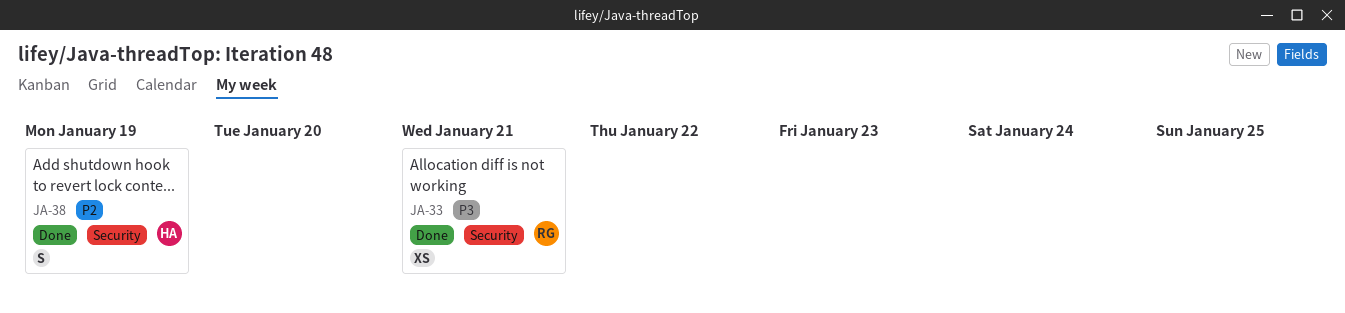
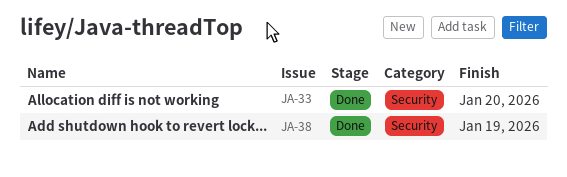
JA-33, due: Jan 21 -> Jan 20

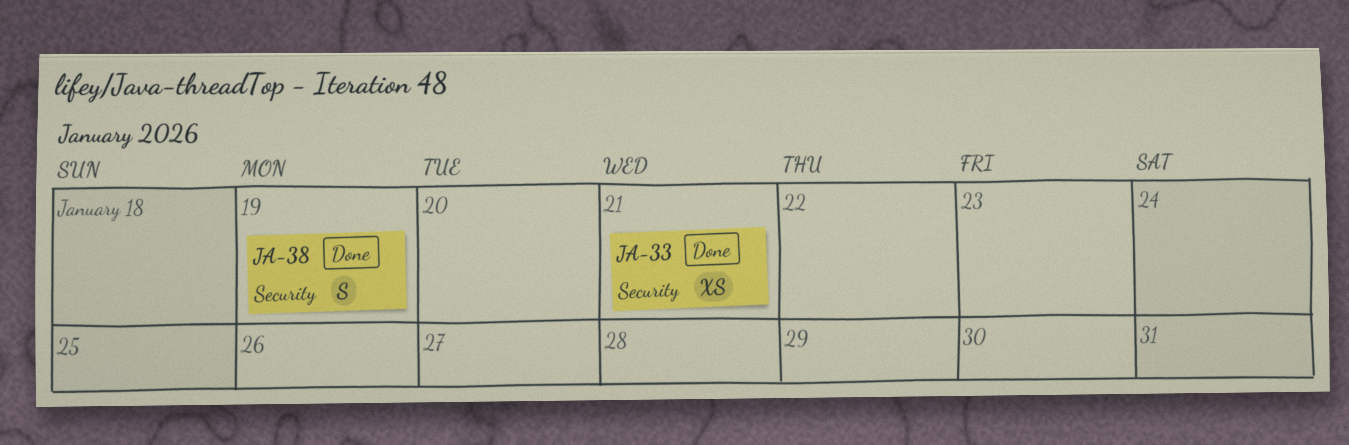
JA-33, due: Jan 20 -> Jan 21

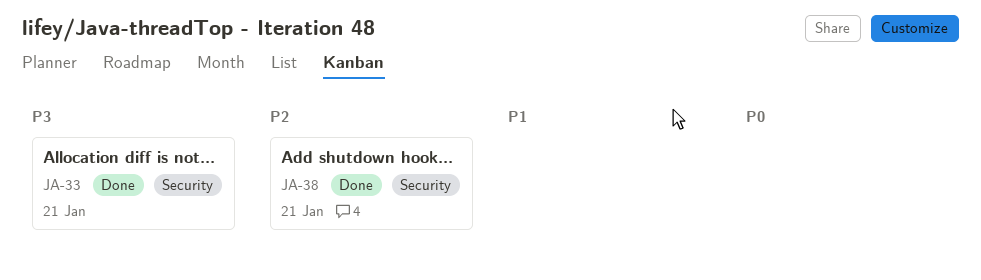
JA-38, due: Jan 19 -> Jan 21

